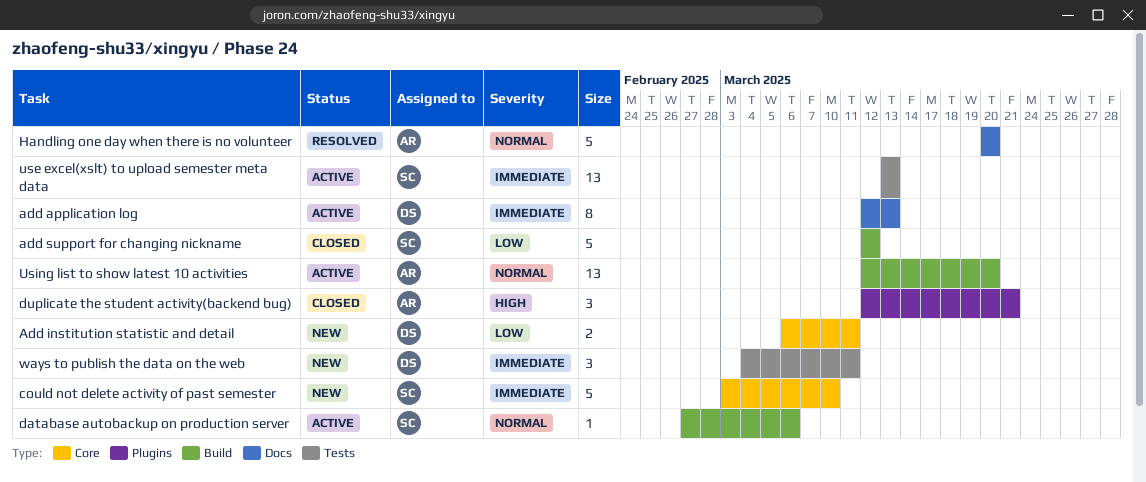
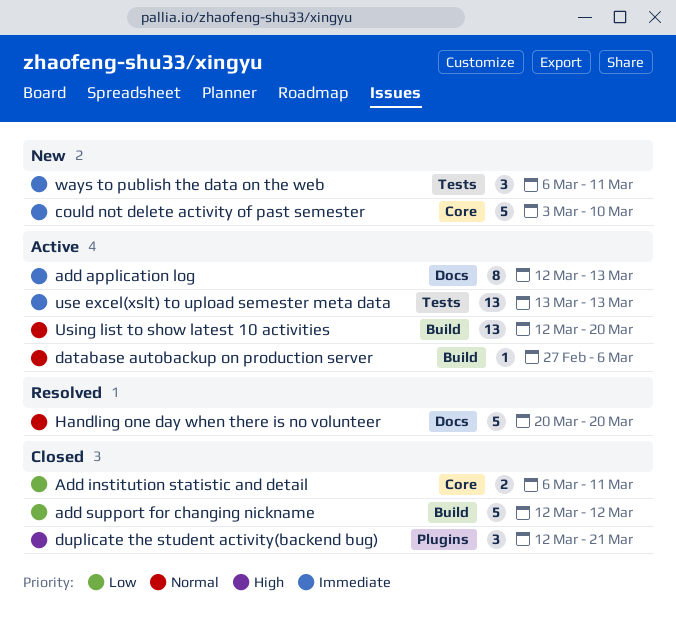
Add institution statistic and detail, status: New -> Closed
ways to publish the data on the web, start: Mar 4 -> Mar 6

